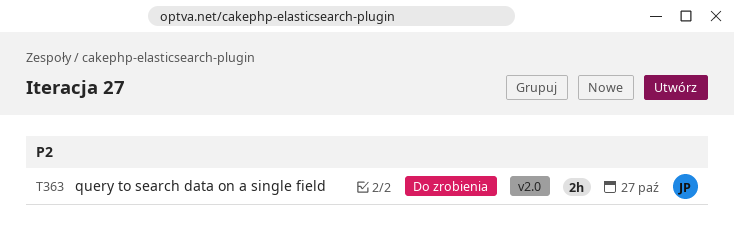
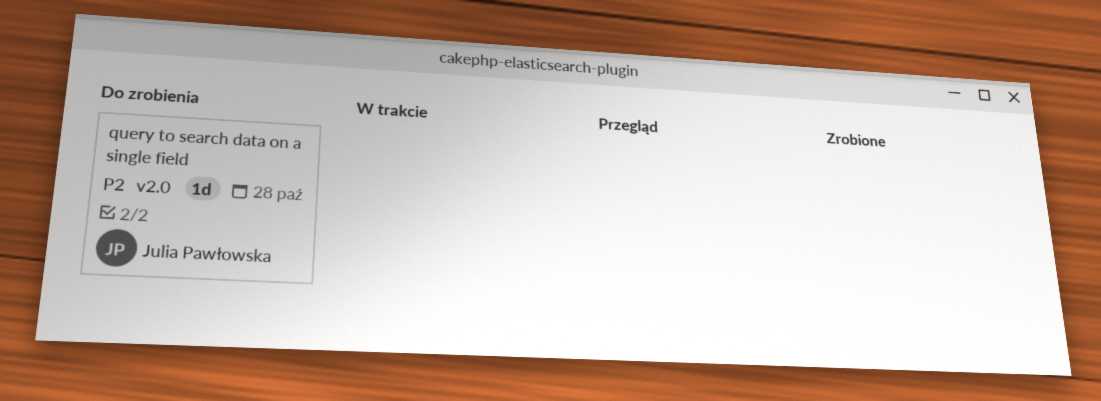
query to search data on a single field, estimate: 2h -> 1d
query to search data on a single field, due: Oct 27 -> Oct 28

